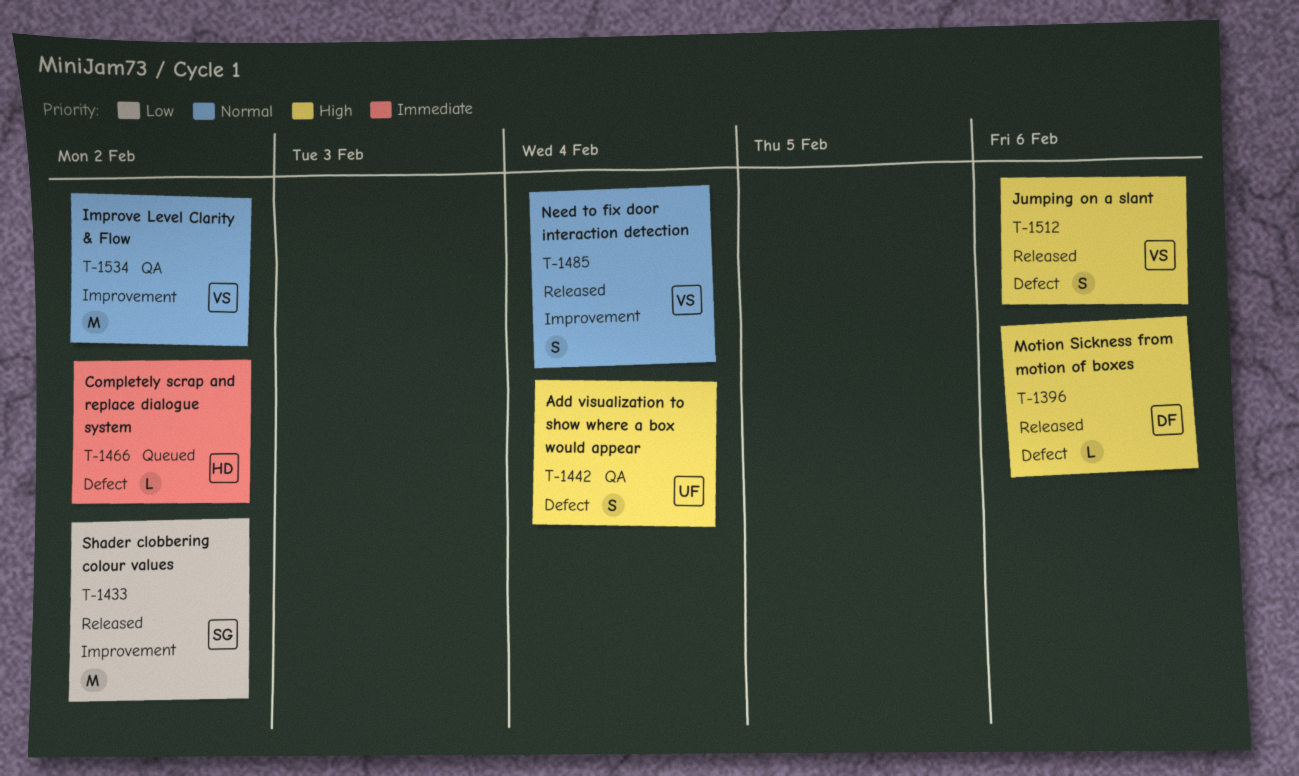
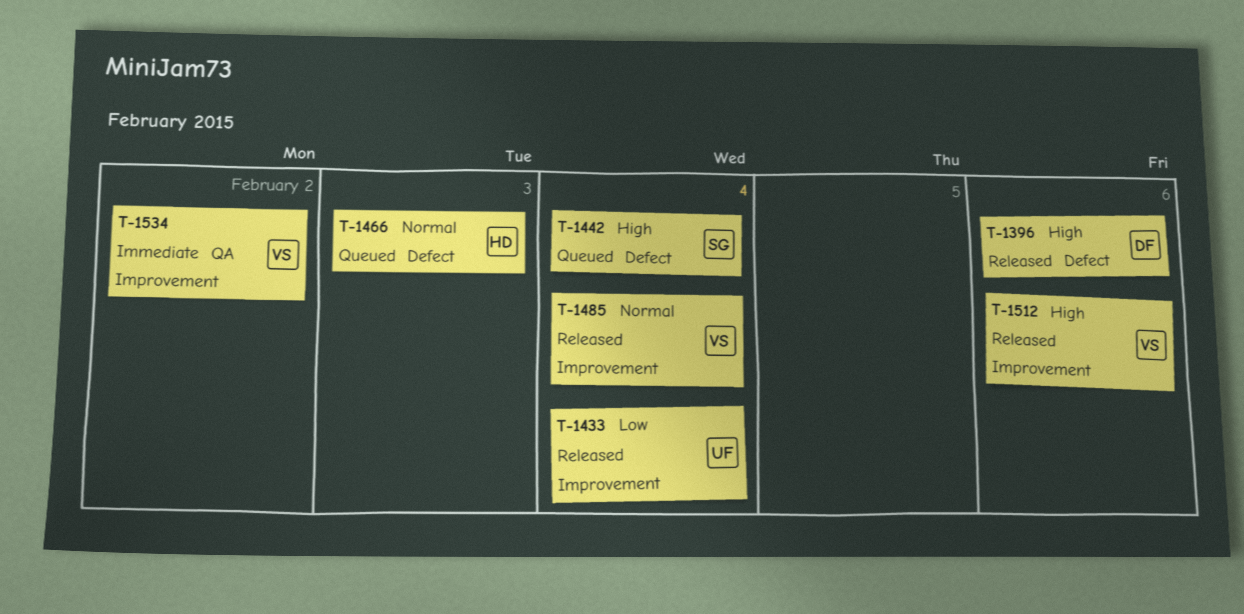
T-1433, owner: SG -> UF
T-1433, due: Feb 2 -> Feb 4
T-1442, status: QA -> Queued
T-1442, owner: UF -> SG
T-1466, priority: Immediate -> Normal
T-1466, due: Feb 2 -> Feb 3
T-1512, label: Defect -> Improvement
T-1534, priority: Normal -> Immediate

